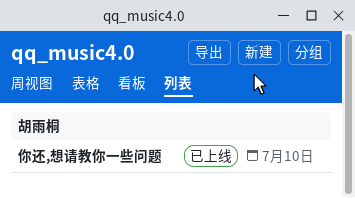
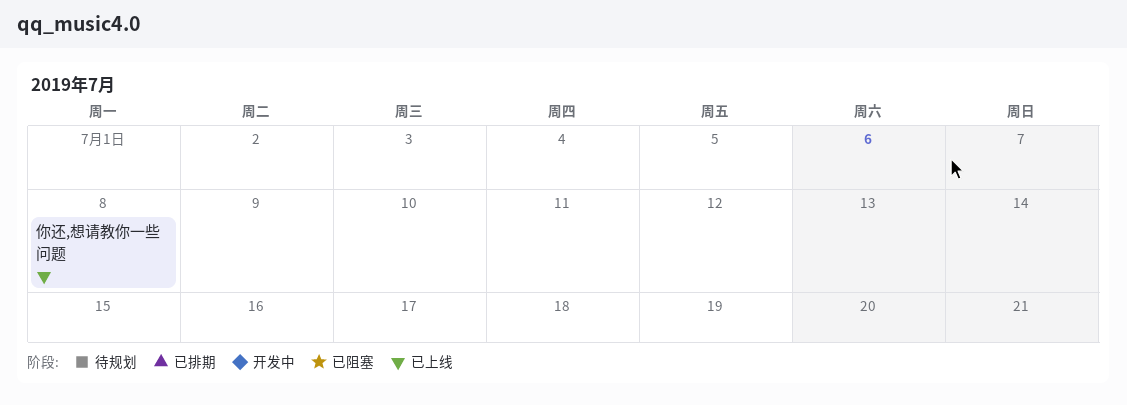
你还,想请教你一些问题, due: Jul 10 -> Jul 8

